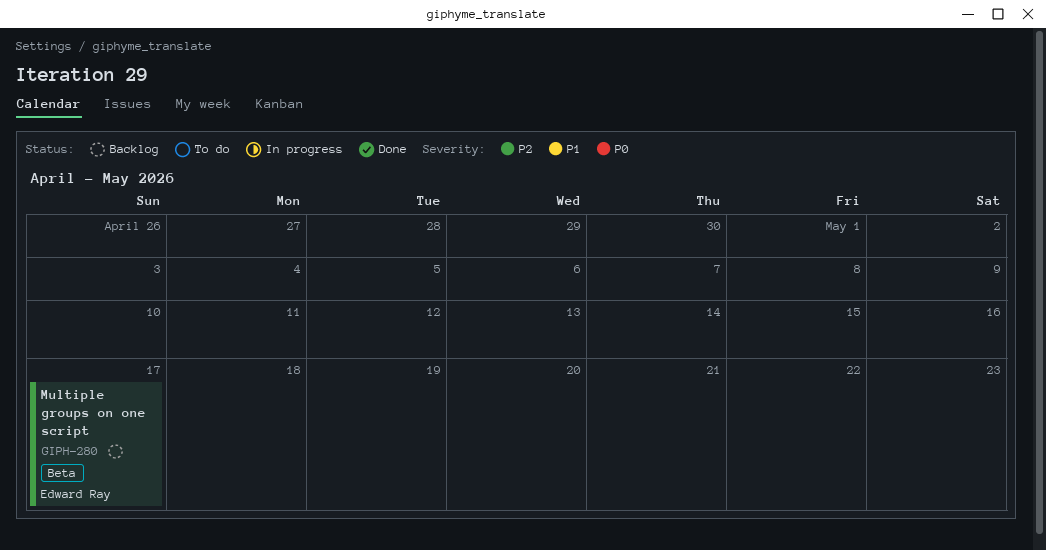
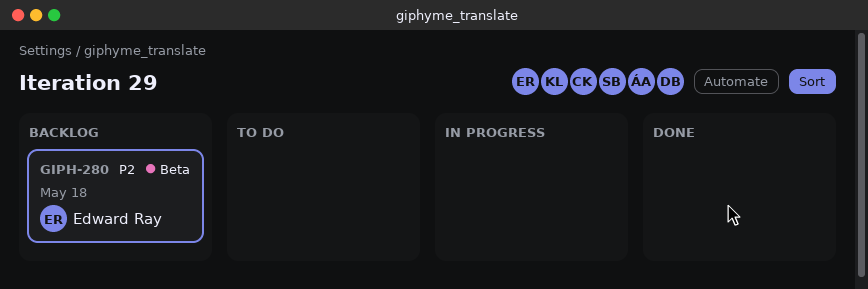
GIPH-280, due: May 17 -> May 18

